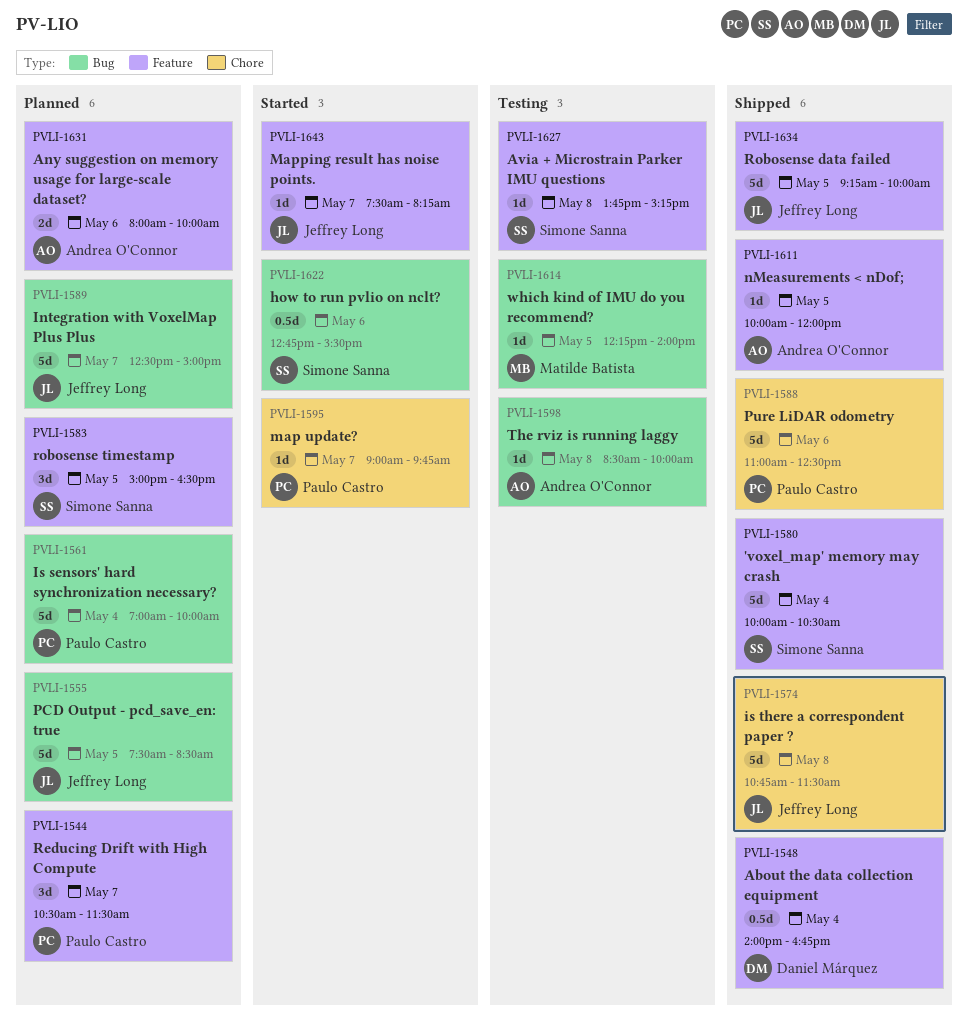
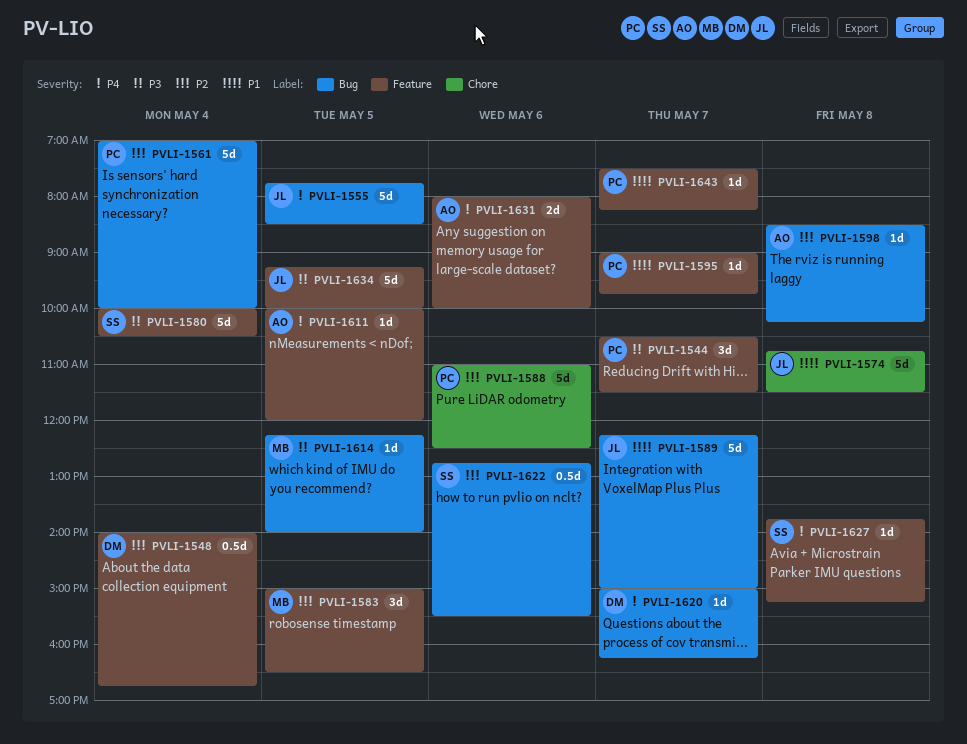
PVLI-1555, begins: 07:30 -> 07:45
PVLI-1583, owner: Simone Sanna -> Matilde Batista
PVLI-1589, begins: 12:30 -> 12:15
PVLI-1595, label: Chore -> Feature
PVLI-1598, ends: 10:00 -> 10:15
PVLI-1620: none -> present
PVLI-1643, owner: Jeffrey Long -> Paulo Castro

